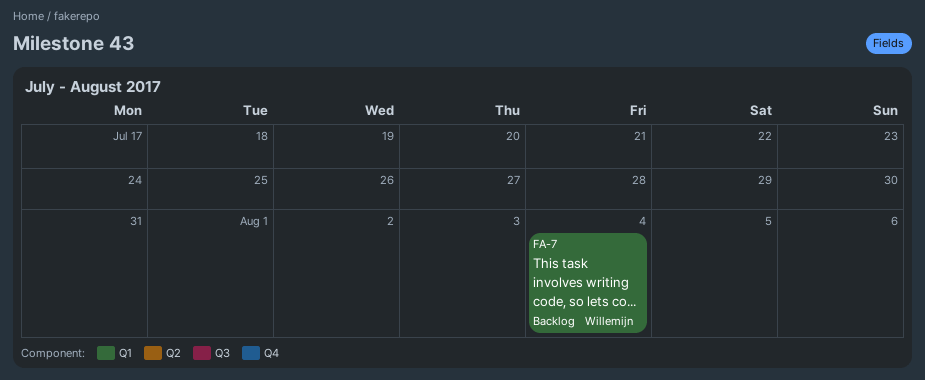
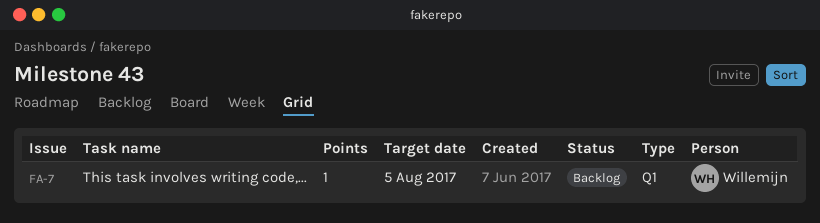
FA-7, due: Aug 4 -> Aug 5

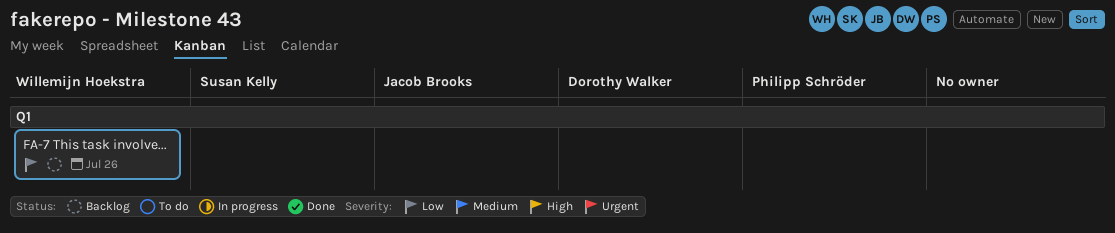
FA-7, due: Aug 5 -> Jul 26

